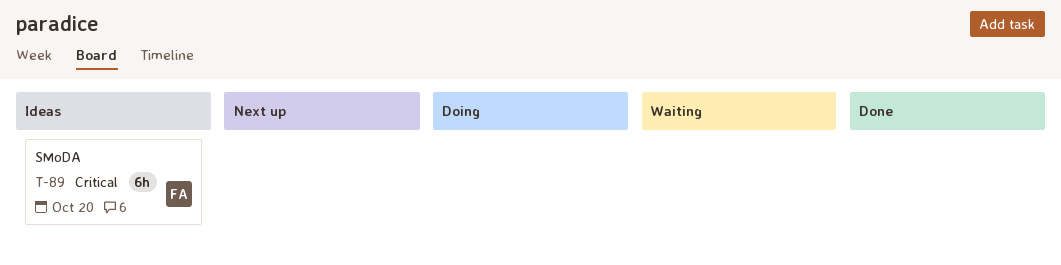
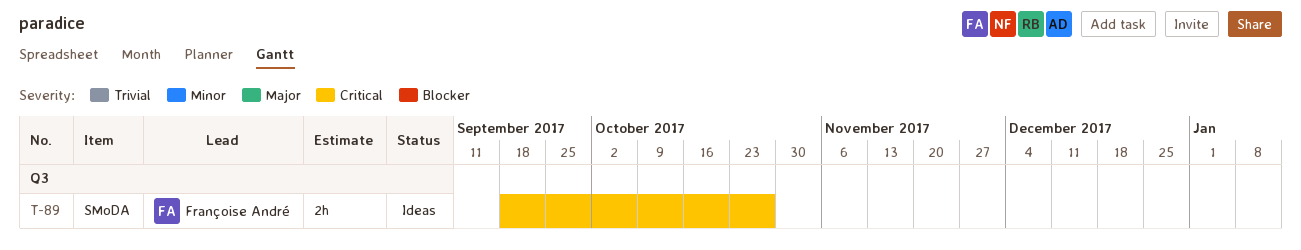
T-89, estimate: 6h -> 2h
T-89, due: Oct 20 -> Oct 27

